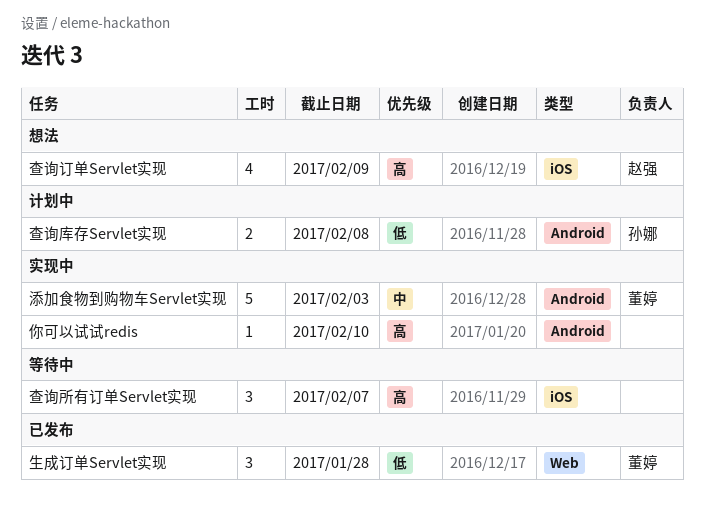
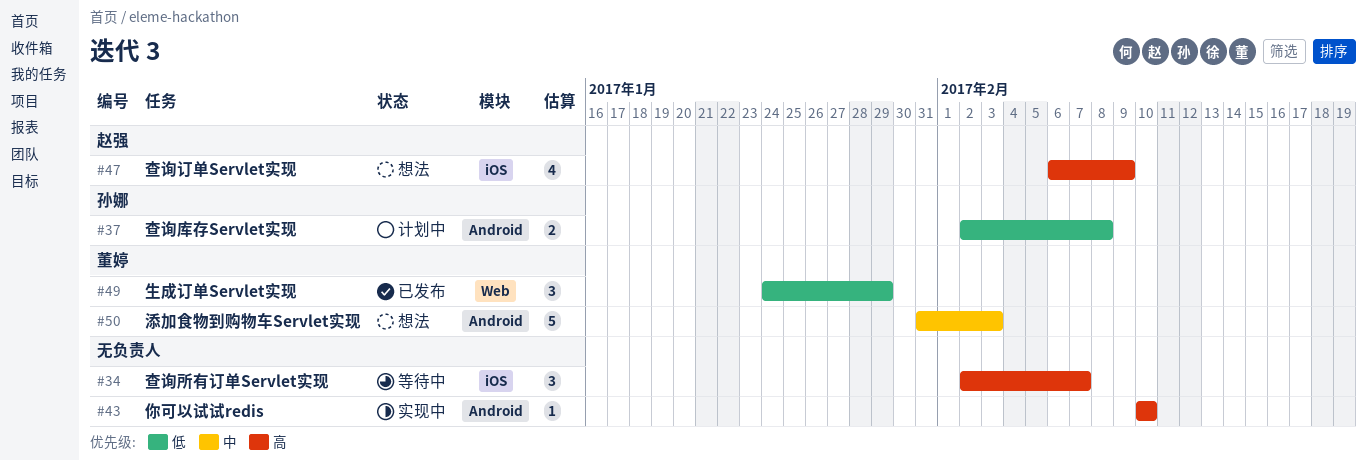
添加食物到购物车Servlet实现, status: 实现中 -> 想法
生成订单Servlet实现, due: Jan 28 -> Jan 29

